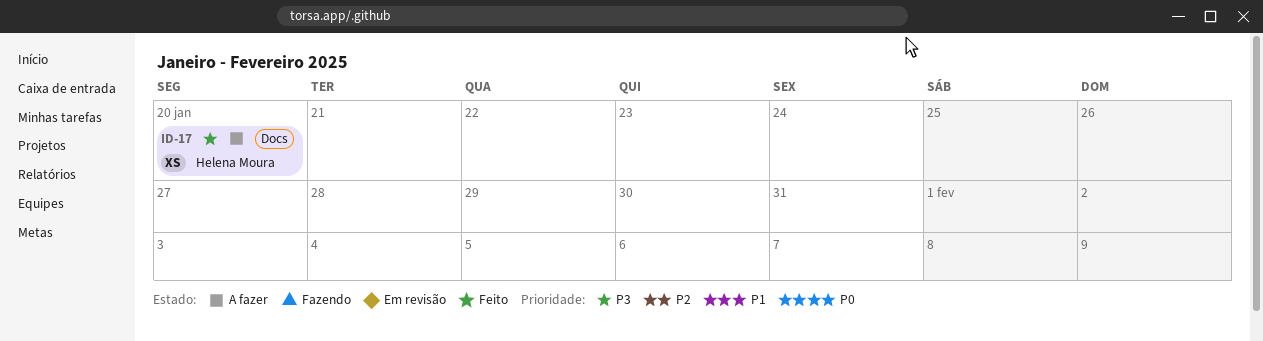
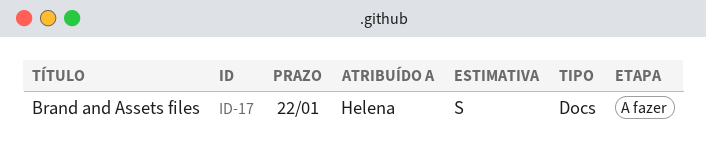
ID-17, estimate: XS -> S
ID-17, due: Jan 20 -> Jan 22

